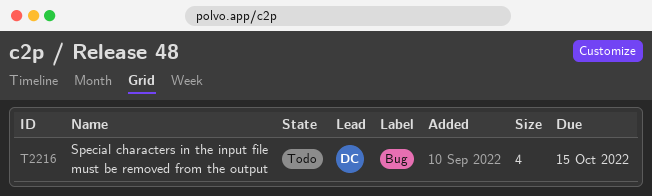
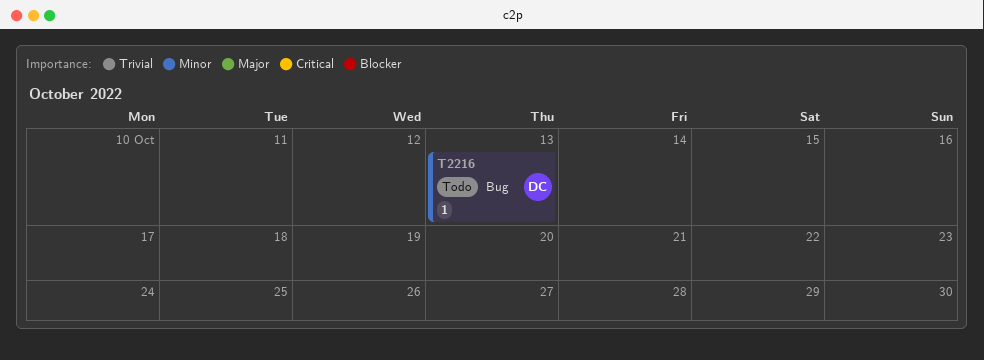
T2216, estimate: 4 -> 1
T2216, due: Oct 15 -> Oct 13

